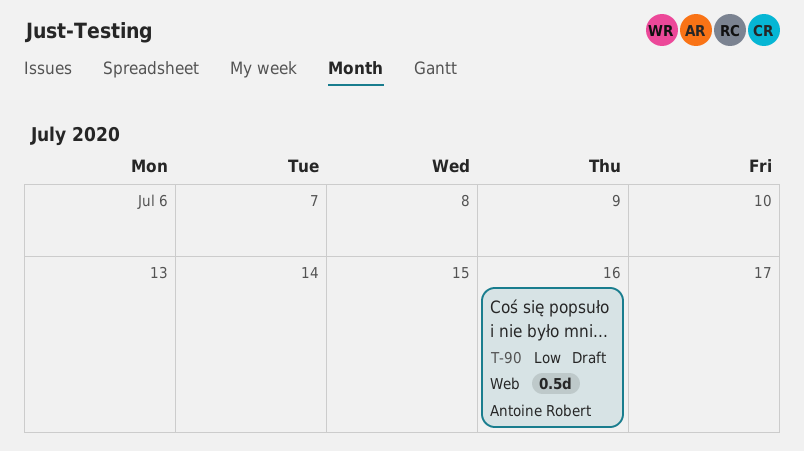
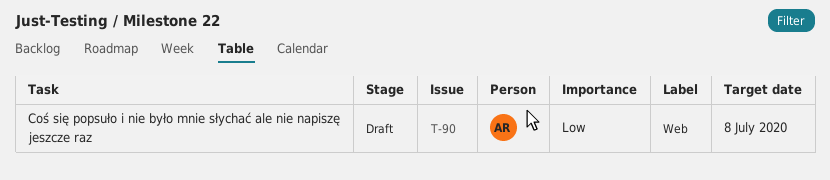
T-90, due: Jul 16 -> Jul 8

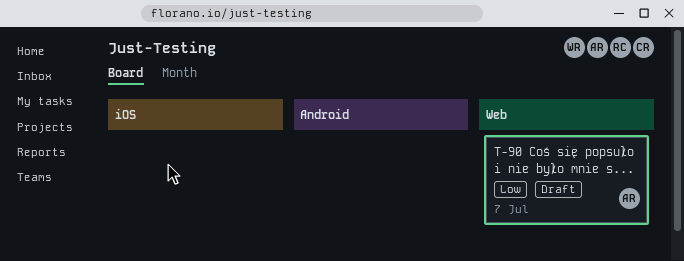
T-90, due: Jul 8 -> Jul 7

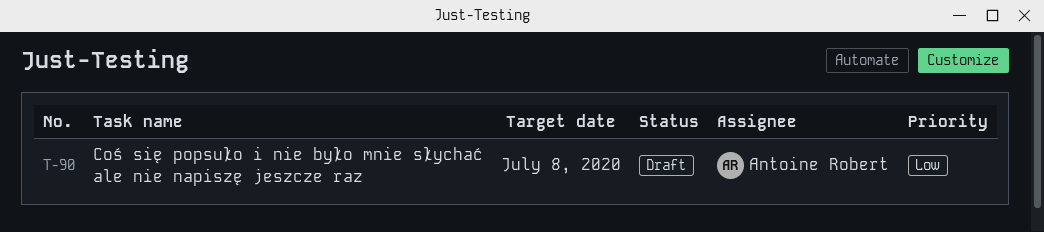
T-90, due: Jul 7 -> Jul 8

